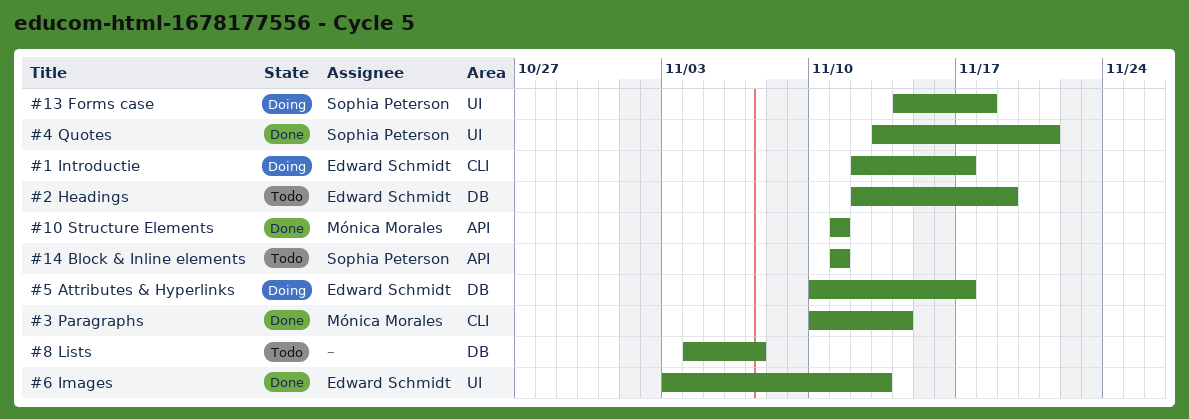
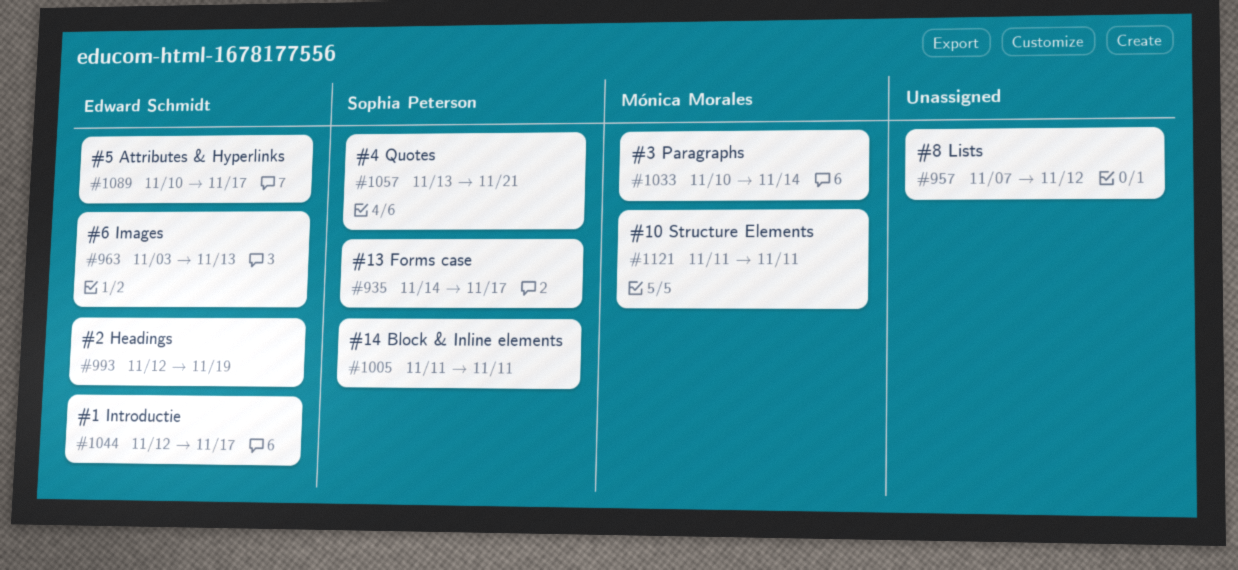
#13 Forms case, due: Nov 18 -> Nov 17
#8 Lists, start: Nov 4 -> Nov 7
#8 Lists, due: Nov 7 -> Nov 12

